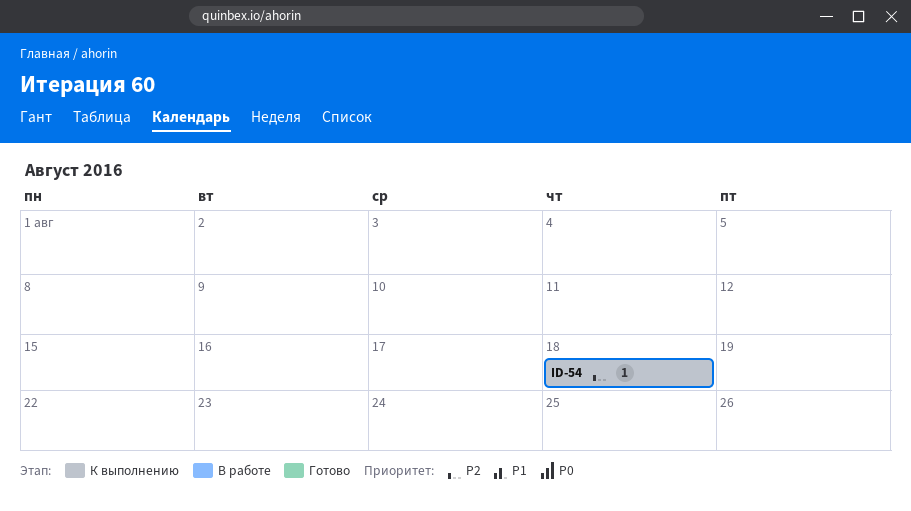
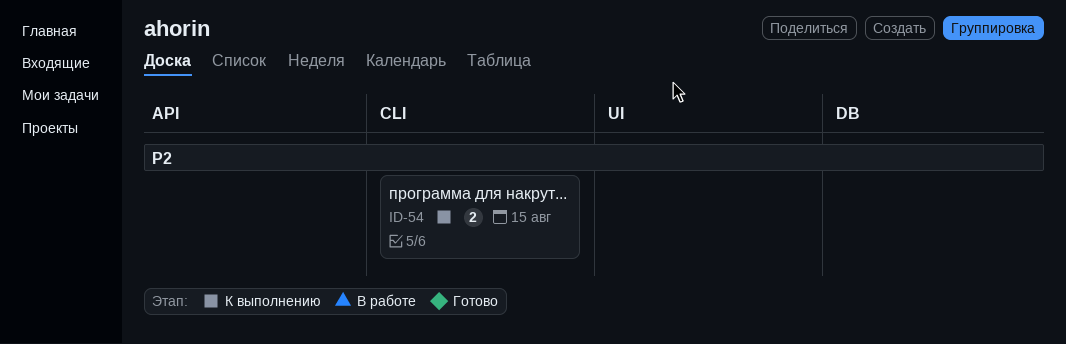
ID-54, estimate: 1 -> 2
ID-54, due: Aug 18 -> Aug 15

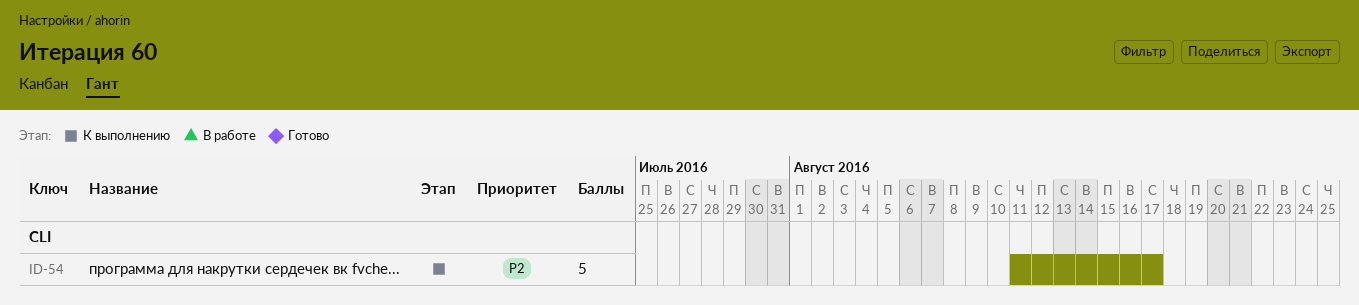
ID-54, estimate: 2 -> 5
ID-54, due: Aug 15 -> Aug 17

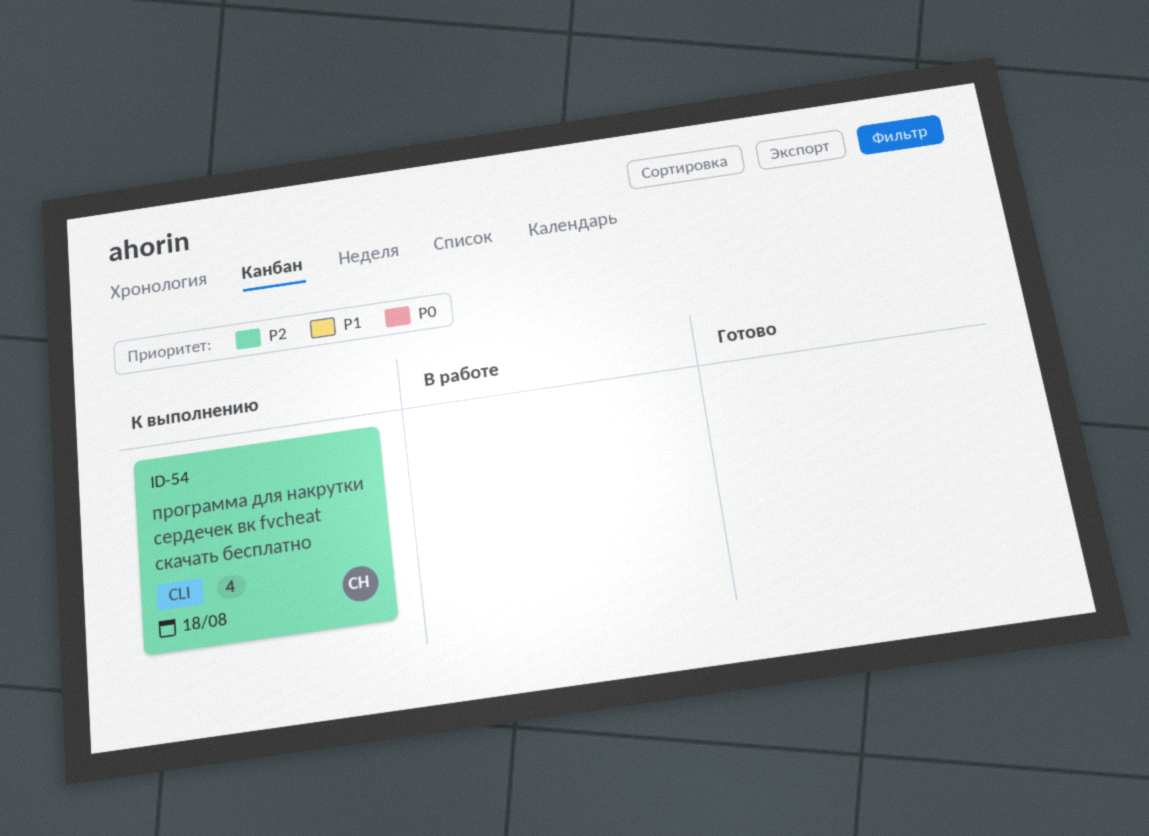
ID-54, estimate: 5 -> 4
ID-54, due: Aug 17 -> Aug 18

